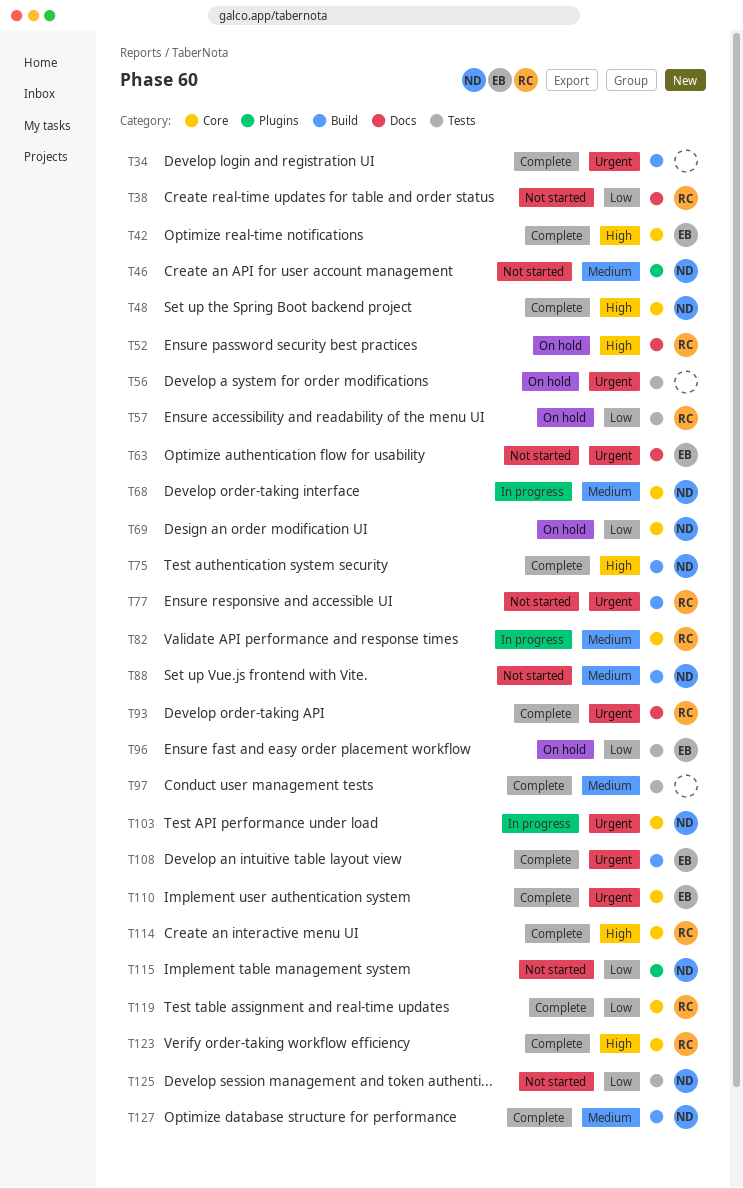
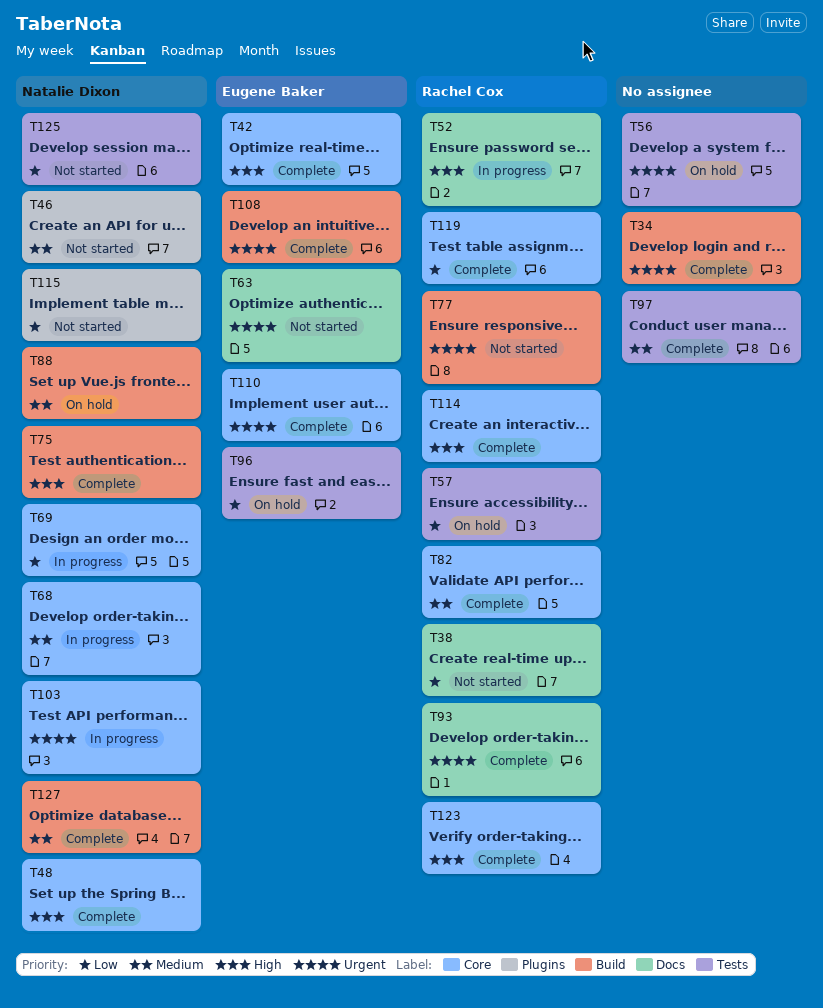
T52, status: On hold -> In progress
T69, status: On hold -> In progress
T82, status: In progress -> Complete
T88, status: Not started -> On hold

